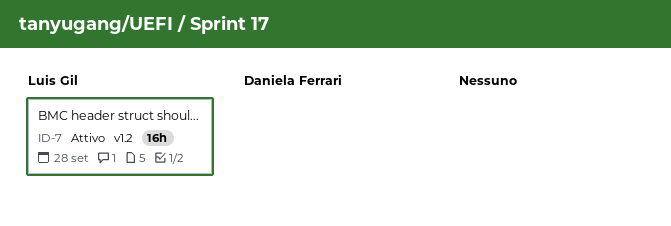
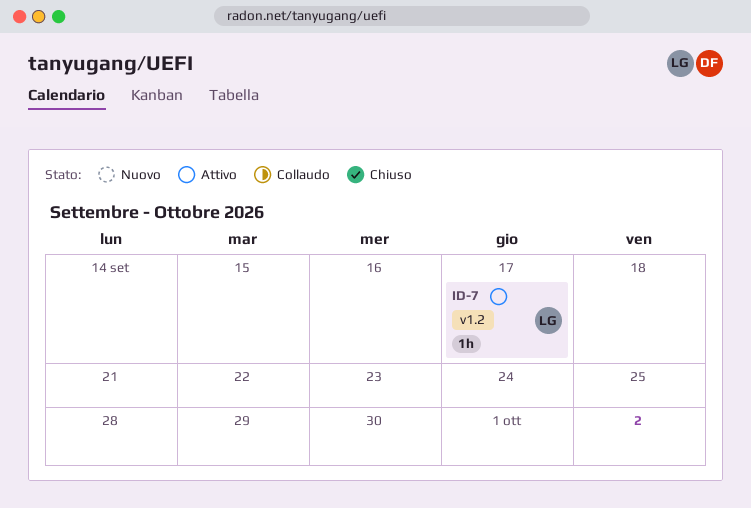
ID-7, estimate: 16h -> 1h
ID-7, due: Sep 28 -> Sep 17

